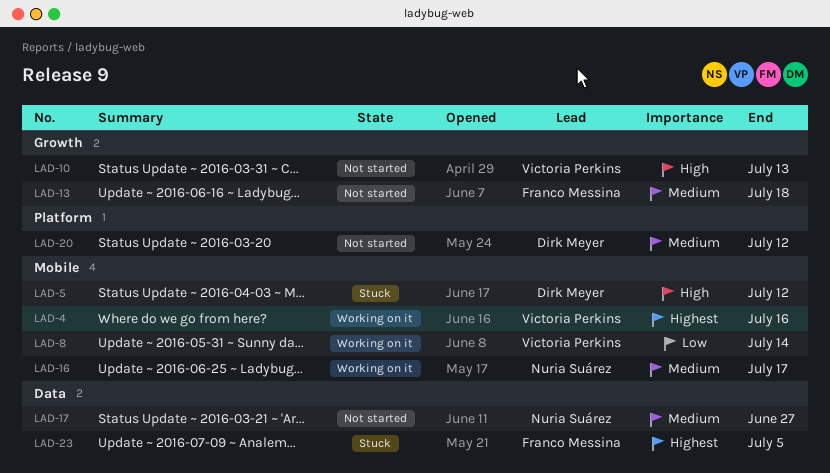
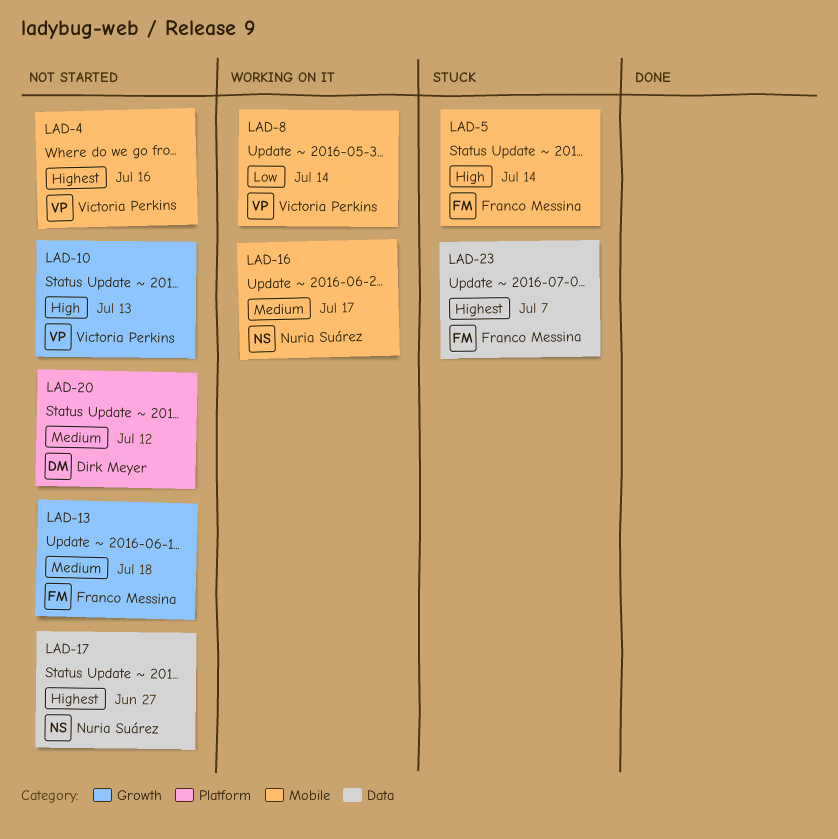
LAD-4, status: Working on it -> Not started
LAD-5, owner: Dirk Meyer -> Franco Messina
LAD-5, due: Jul 12 -> Jul 14
LAD-17, priority: Medium -> Highest
LAD-23, due: Jul 5 -> Jul 7

